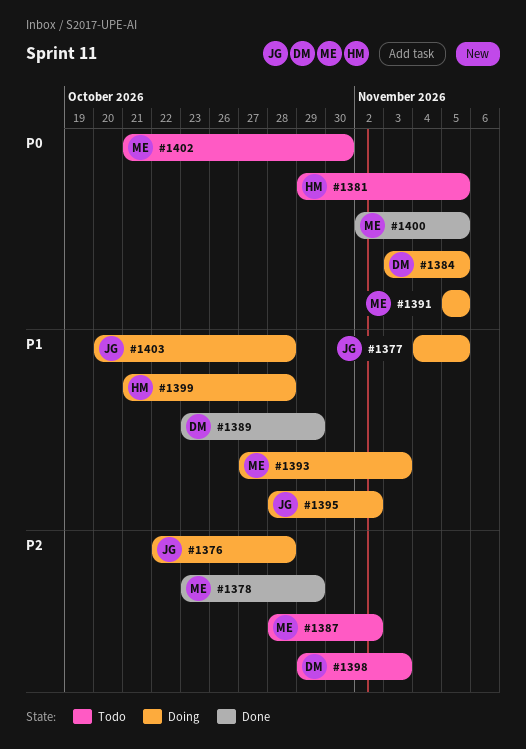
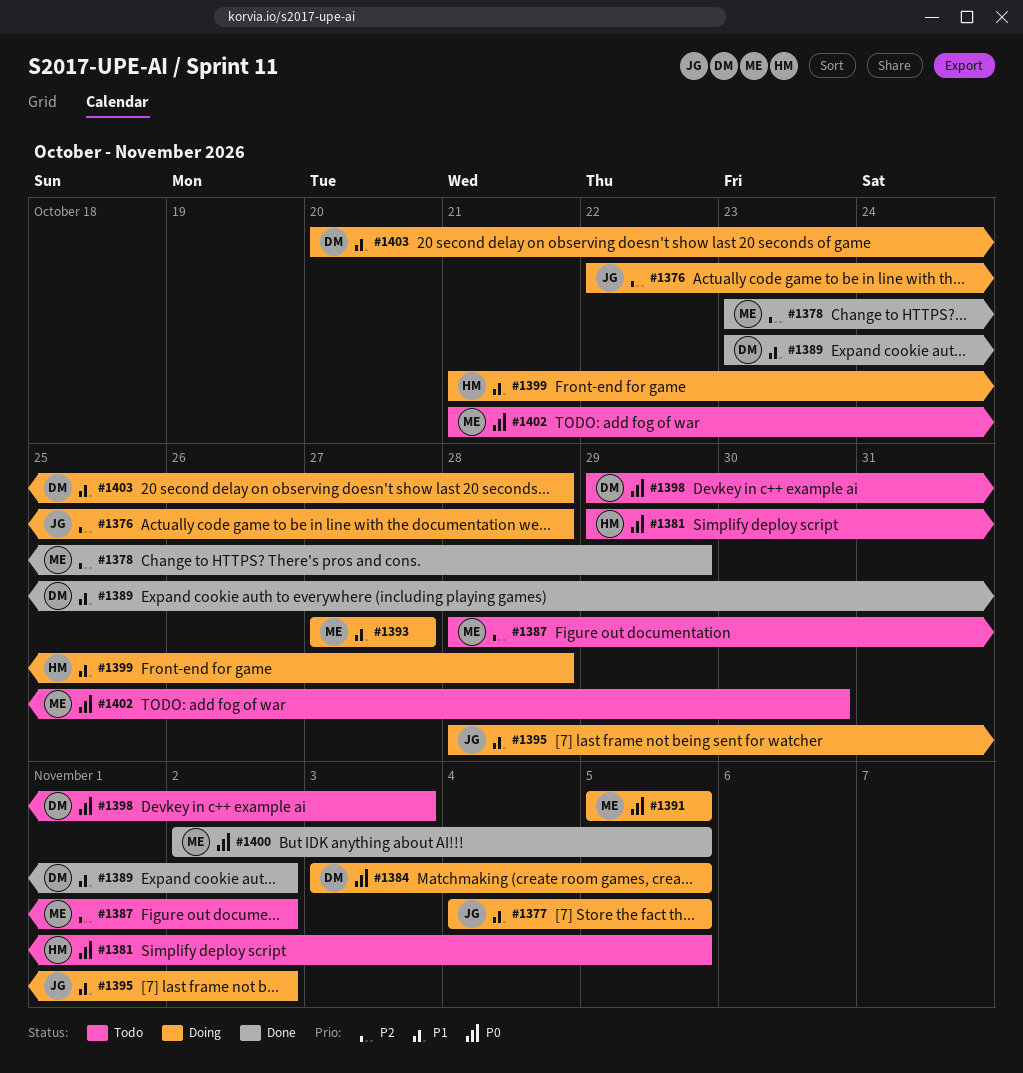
#1389, due: Oct 29 -> Nov 2
#1393, due: Nov 3 -> Oct 27
#1398, priority: P2 -> P0
#1403, owner: JG -> DM

